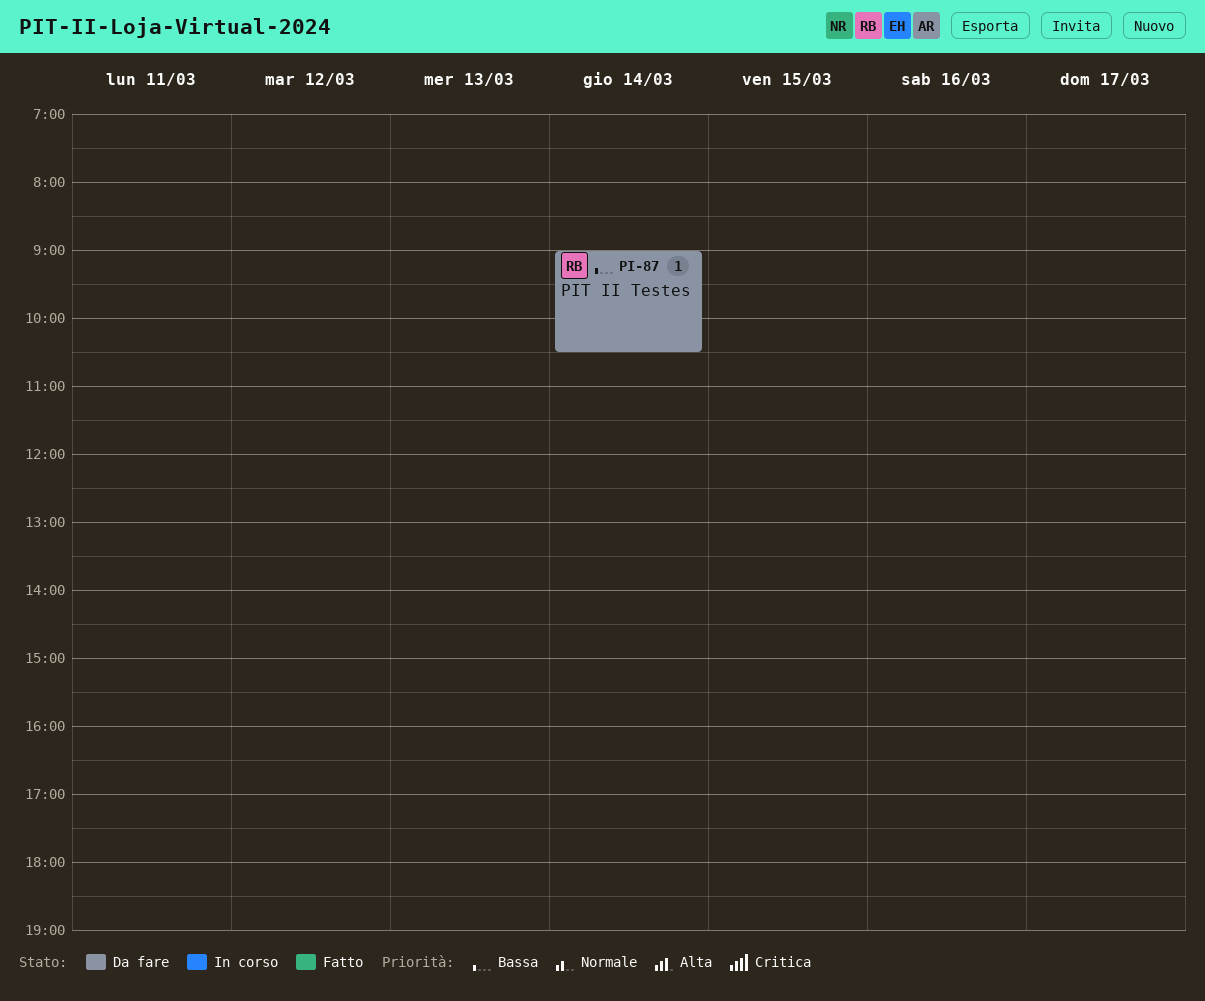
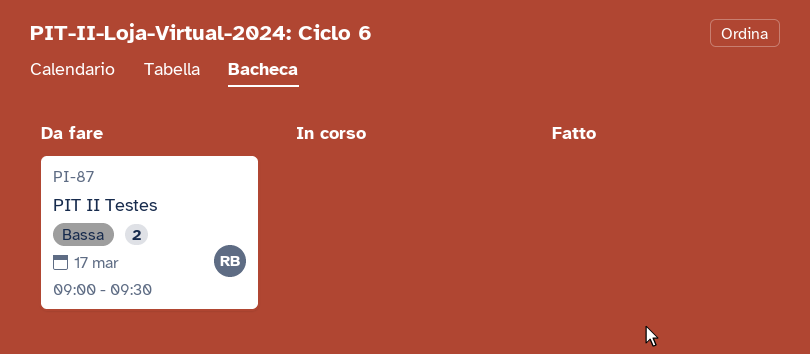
PI-87, estimate: 1 -> 2
PI-87, day: Mar 14 -> Mar 17
PI-87, ends: 10:30 -> 09:30

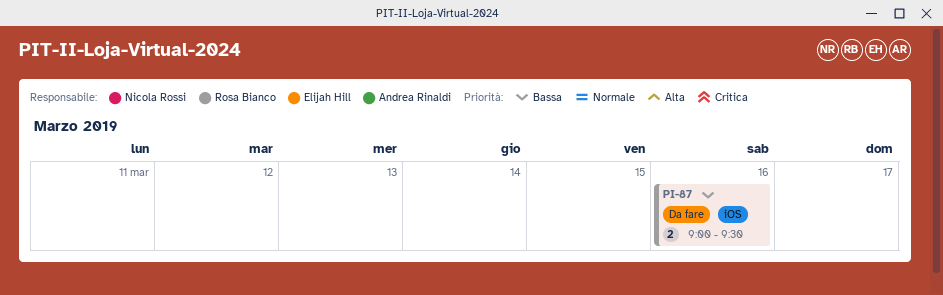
PI-87, day: Mar 17 -> Mar 16

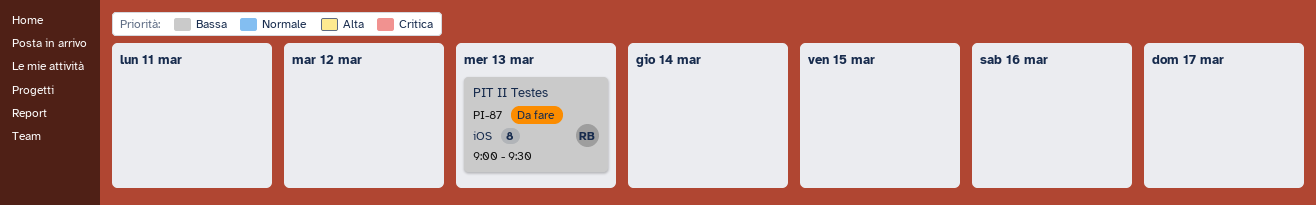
PI-87, estimate: 2 -> 8
PI-87, day: Mar 16 -> Mar 13

